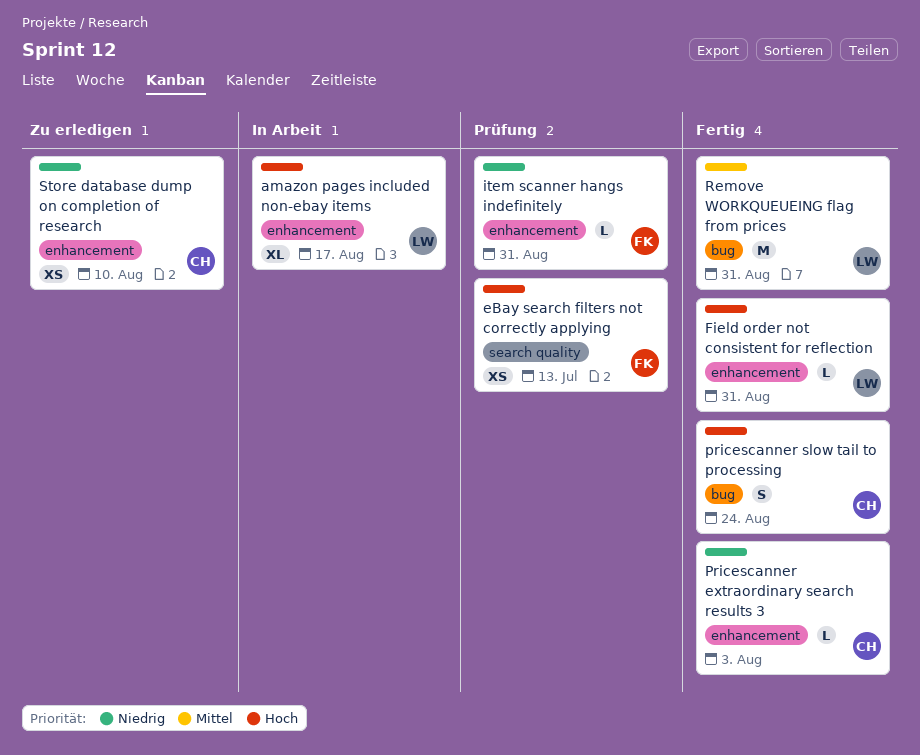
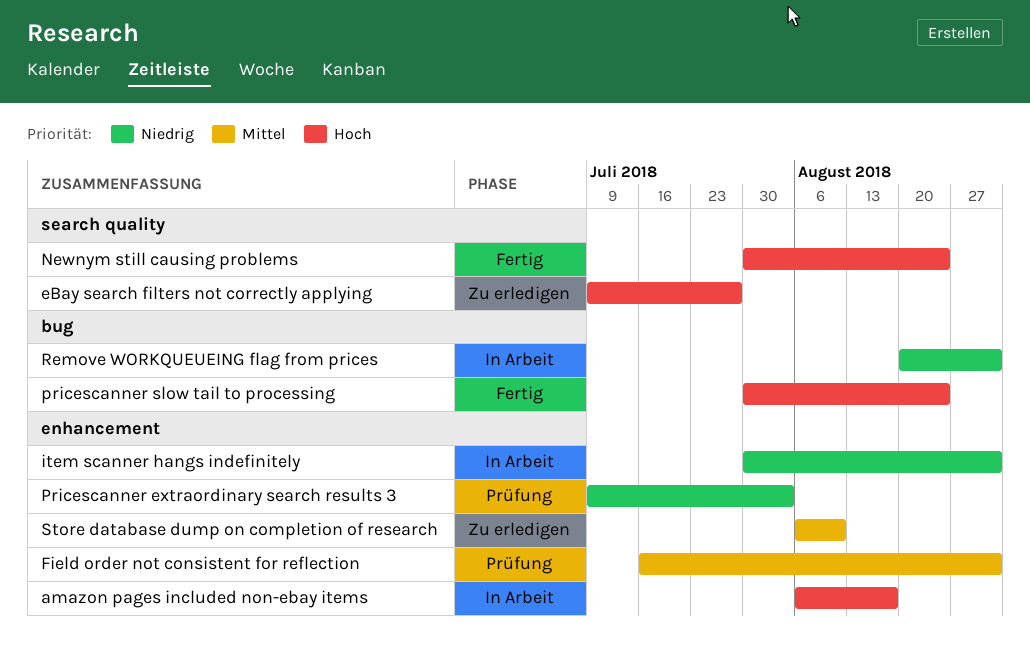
eBay search filters not correctly applying, status: Prüfung -> Zu erledigen
eBay search filters not correctly applying, due: Jul 13 -> Jul 27
Field order not consistent for reflection, status: Fertig -> Prüfung
Field order not consistent for reflection, priority: Hoch -> Mittel
item scanner hangs indefinitely, status: Prüfung -> In Arbeit
Newnym still causing problems: none -> present
Pricescanner extraordinary search results 3, status: Fertig -> Prüfung
Remove WORKQUEUEING flag from prices, status: Fertig -> In Arbeit
Remove WORKQUEUEING flag from prices, priority: Mittel -> Niedrig
Store database dump on completion of research, priority: Niedrig -> Mittel

